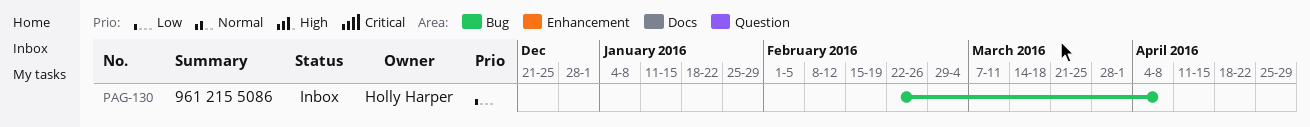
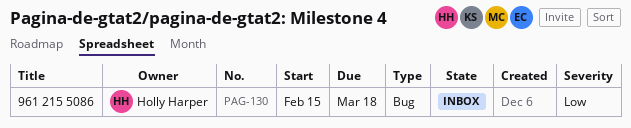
PAG-130, start: Feb 22 -> Feb 15
PAG-130, due: Apr 8 -> Mar 18

